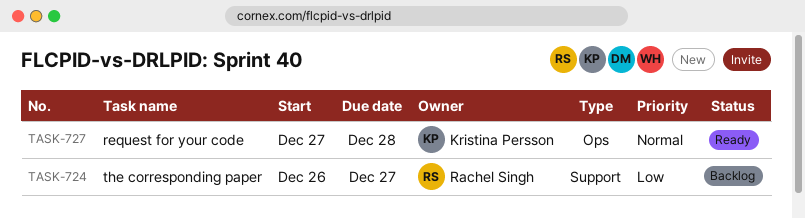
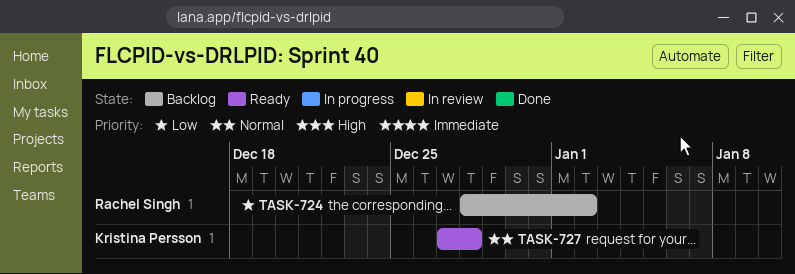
TASK-724, start: Dec 26 -> Dec 28
TASK-724, due: Dec 27 -> Jan 2

